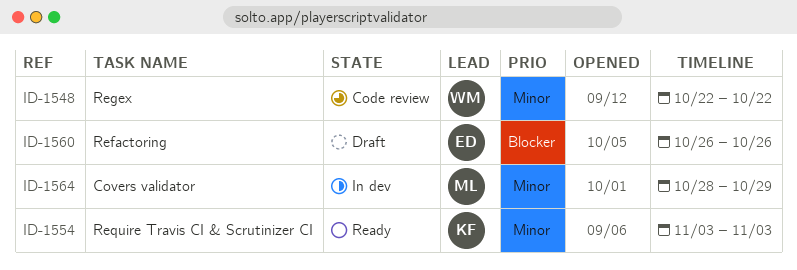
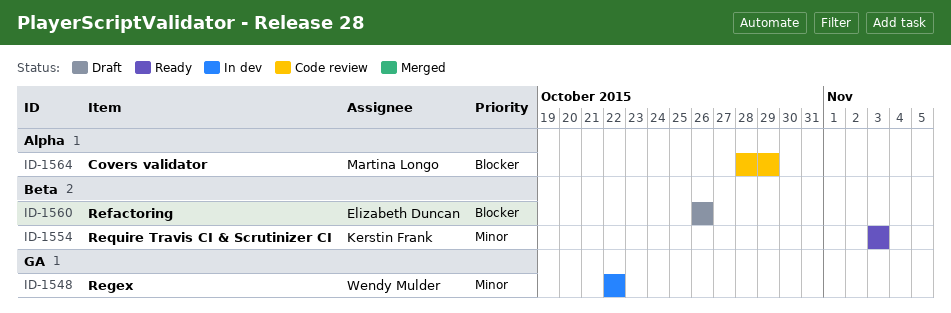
ID-1548, status: Code review -> In dev
ID-1564, status: In dev -> Code review
ID-1564, priority: Minor -> Blocker

